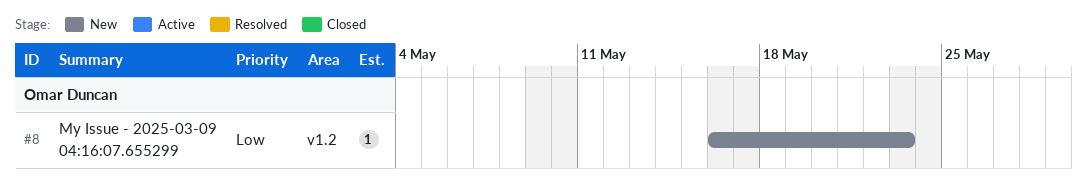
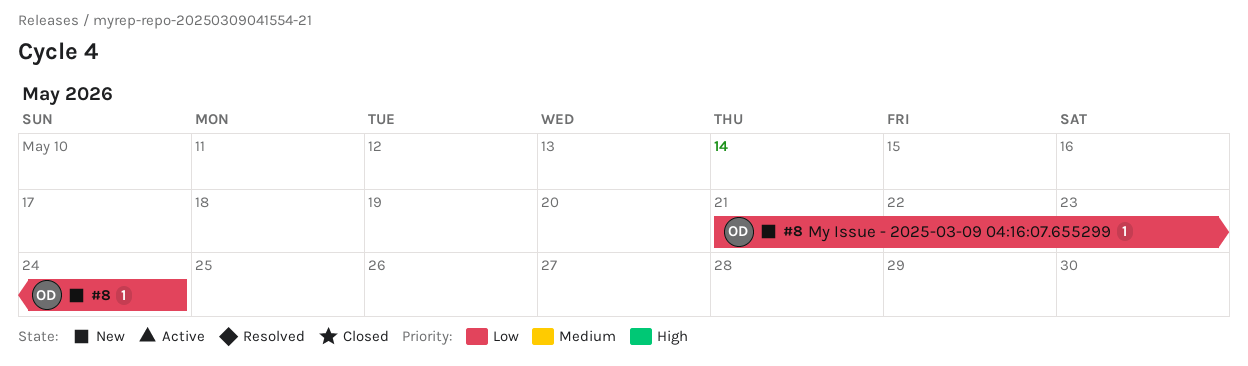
#8, start: May 16 -> May 21
#8, due: May 23 -> May 24

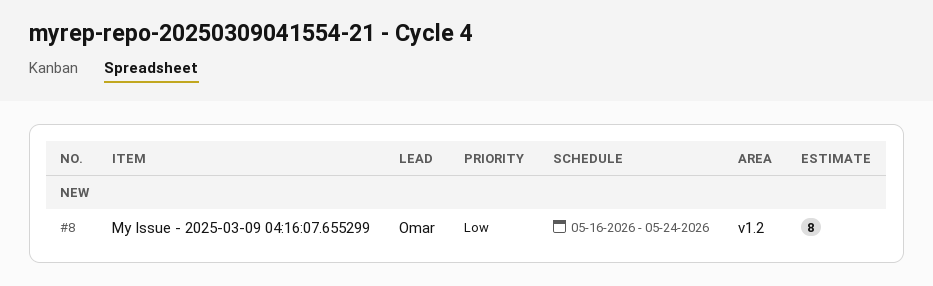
#8, estimate: 1 -> 8
#8, start: May 21 -> May 16

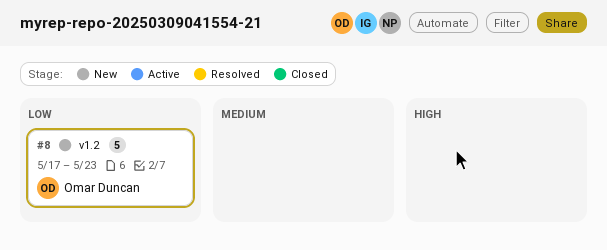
#8, estimate: 8 -> 5
#8, start: May 16 -> May 17
#8, due: May 24 -> May 23

